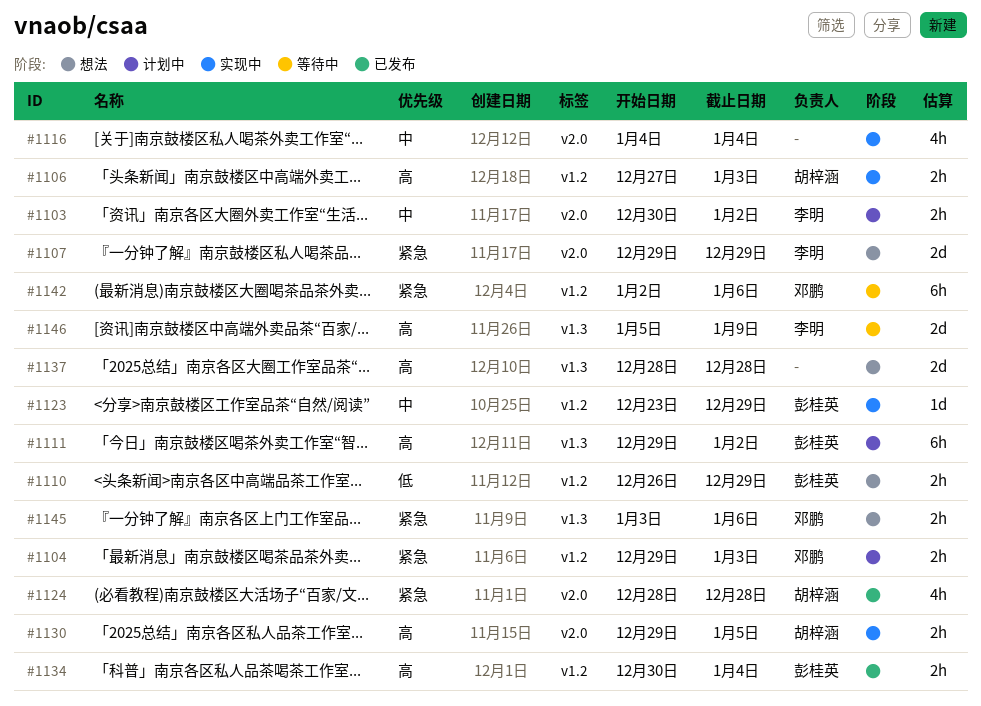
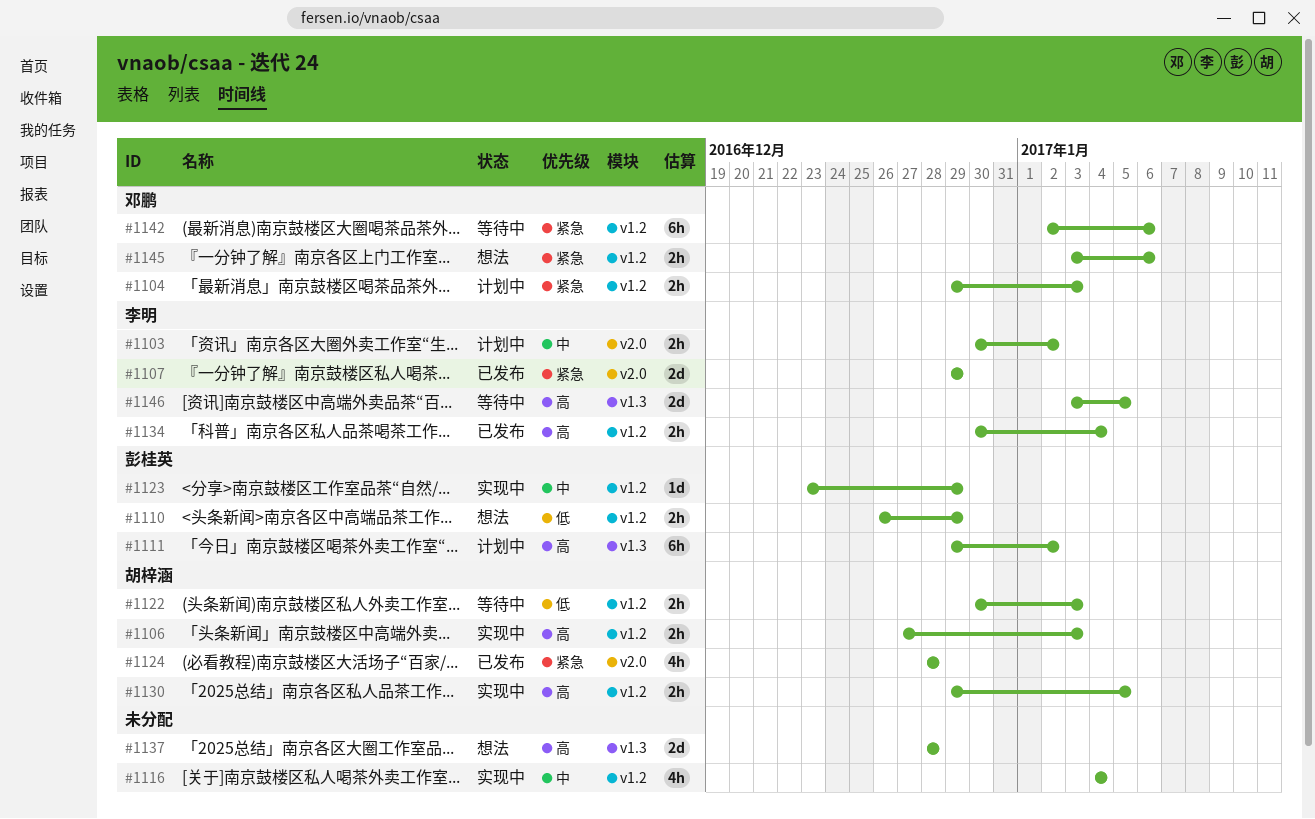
#1107, status: 想法 -> 已发布
#1116, label: v2.0 -> v1.2
#1122: none -> present
#1130, label: v2.0 -> v1.2
#1134, owner: 彭桂英 -> 李明
#1145, label: v1.3 -> v1.2
#1146, start: Jan 5 -> Jan 3
#1146, due: Jan 9 -> Jan 5

